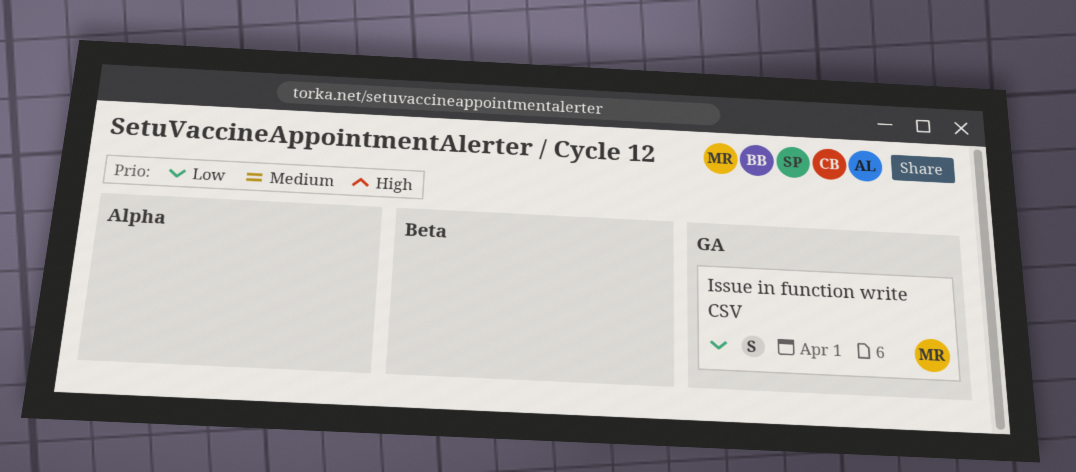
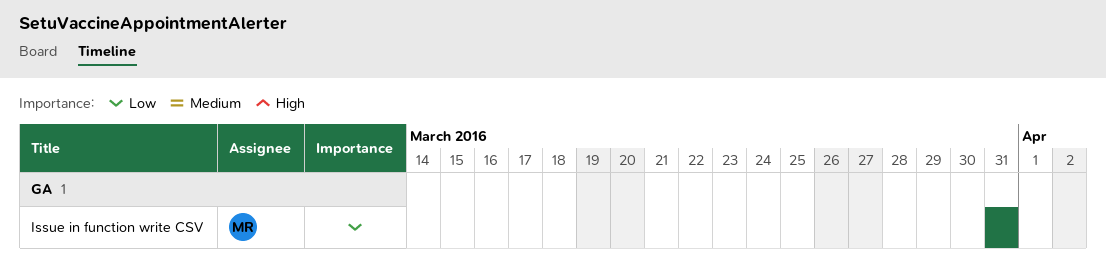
Issue in function write CSV, due: Apr 1 -> Mar 31

